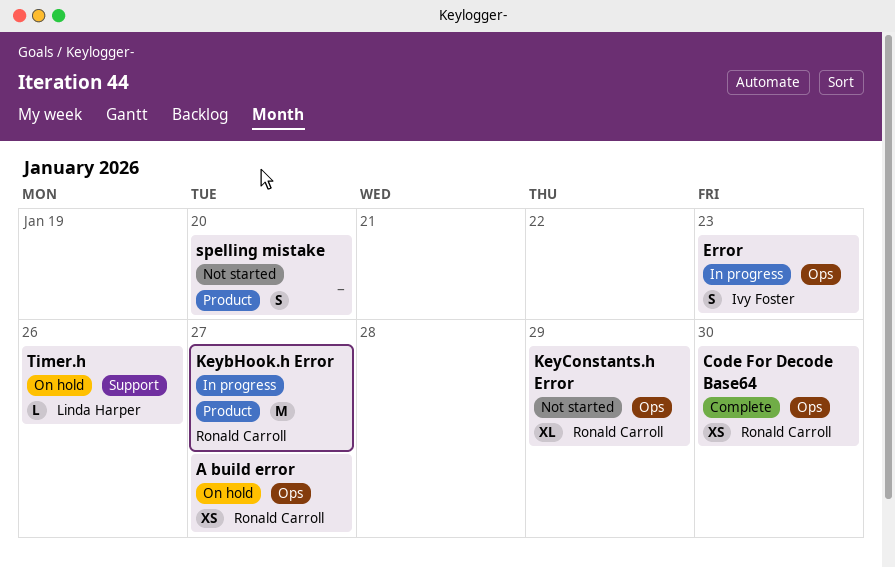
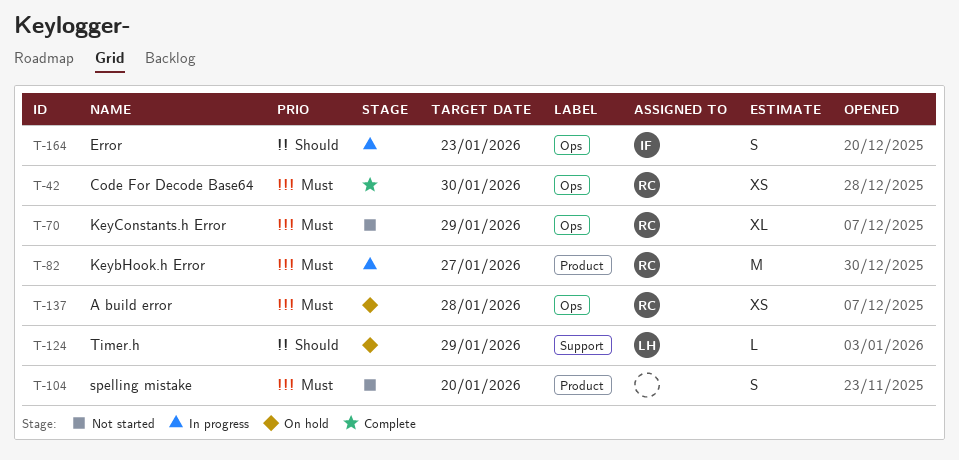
A build error, due: Jan 27 -> Jan 28
Timer.h, due: Jan 26 -> Jan 29

